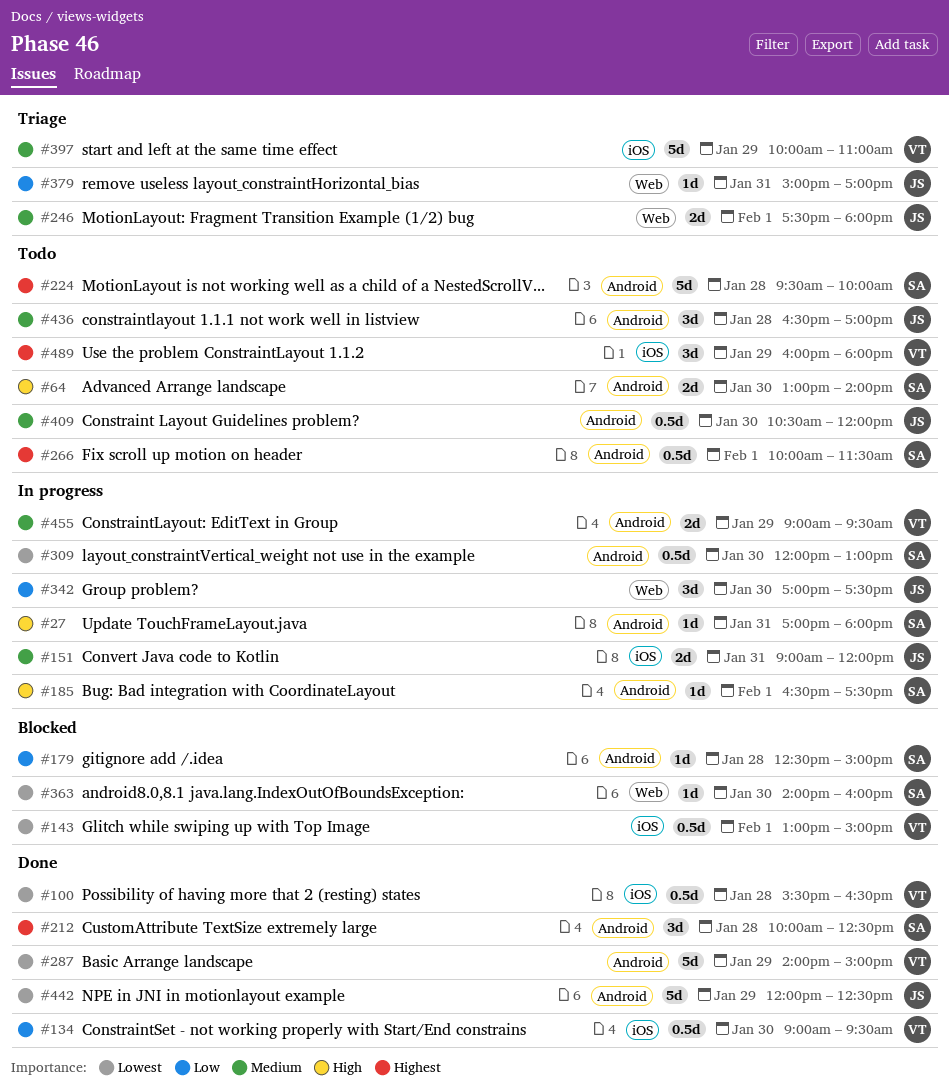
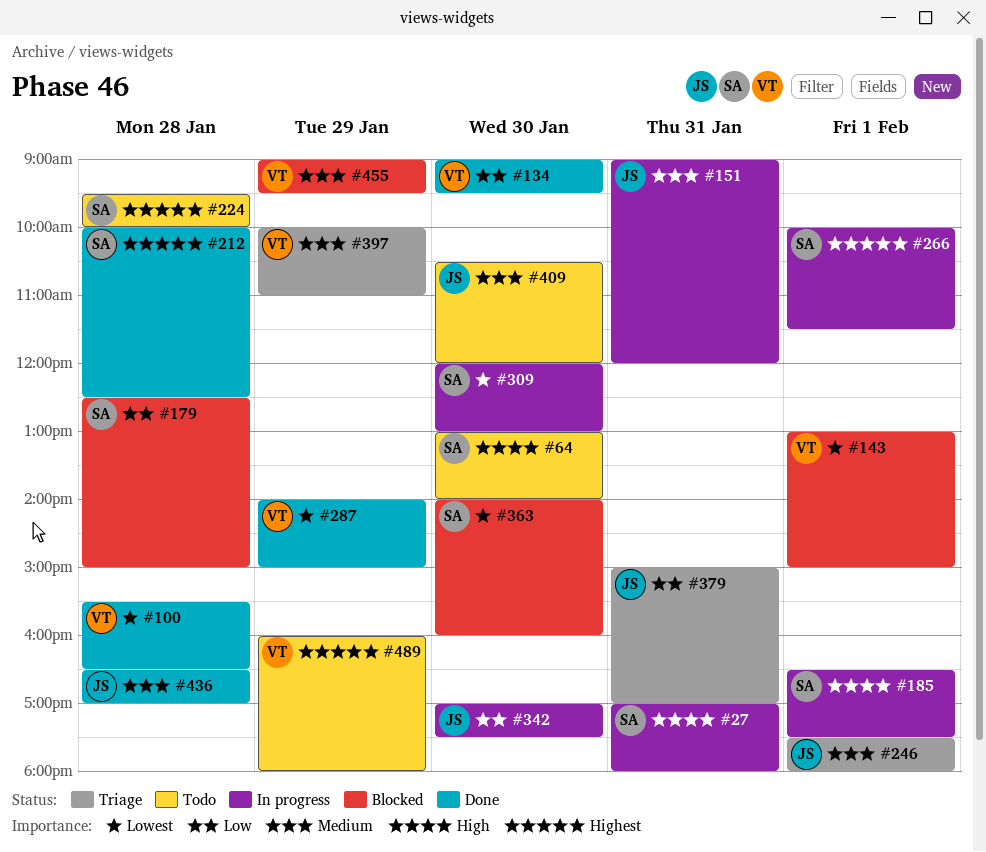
#266, status: Todo -> In progress
#436, status: Todo -> Done
#442: present -> none
#455, status: In progress -> Blocked

